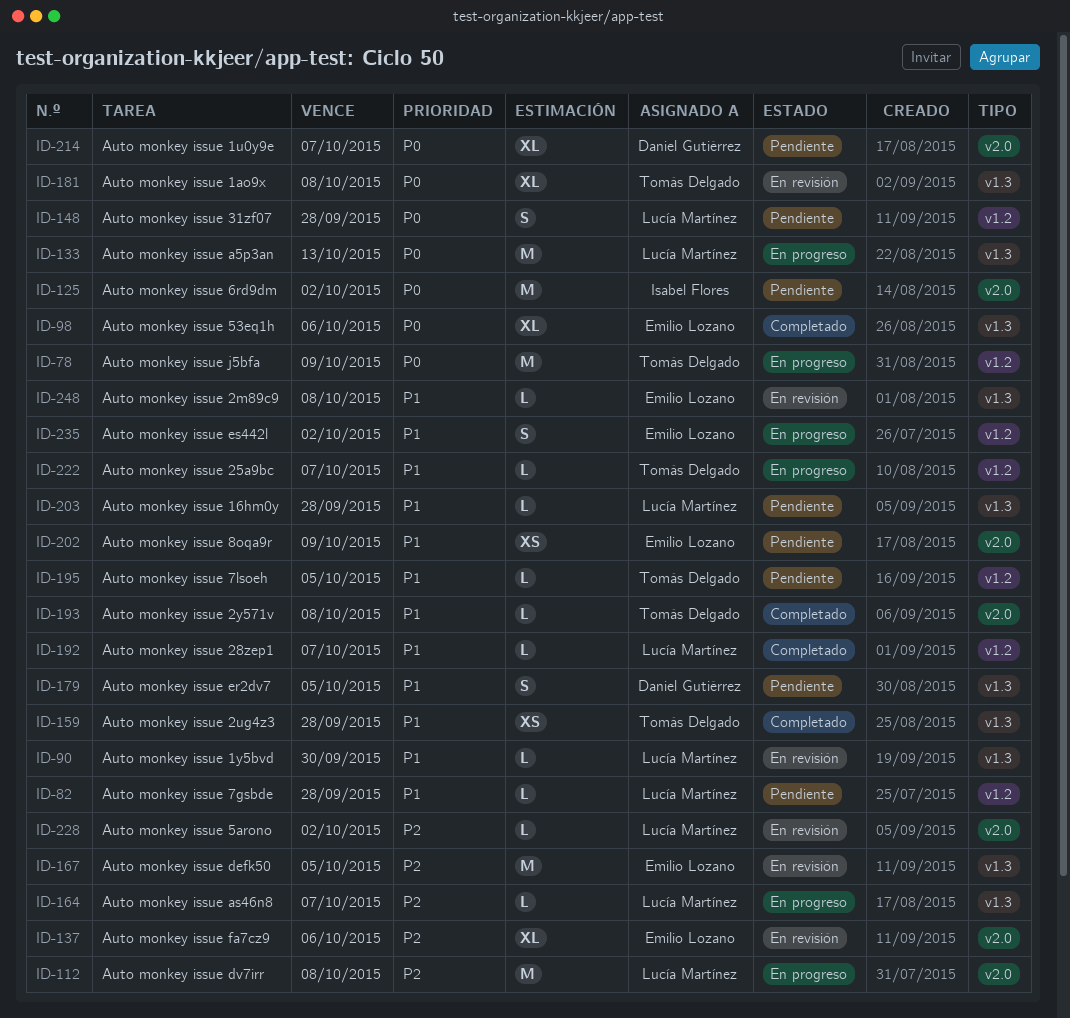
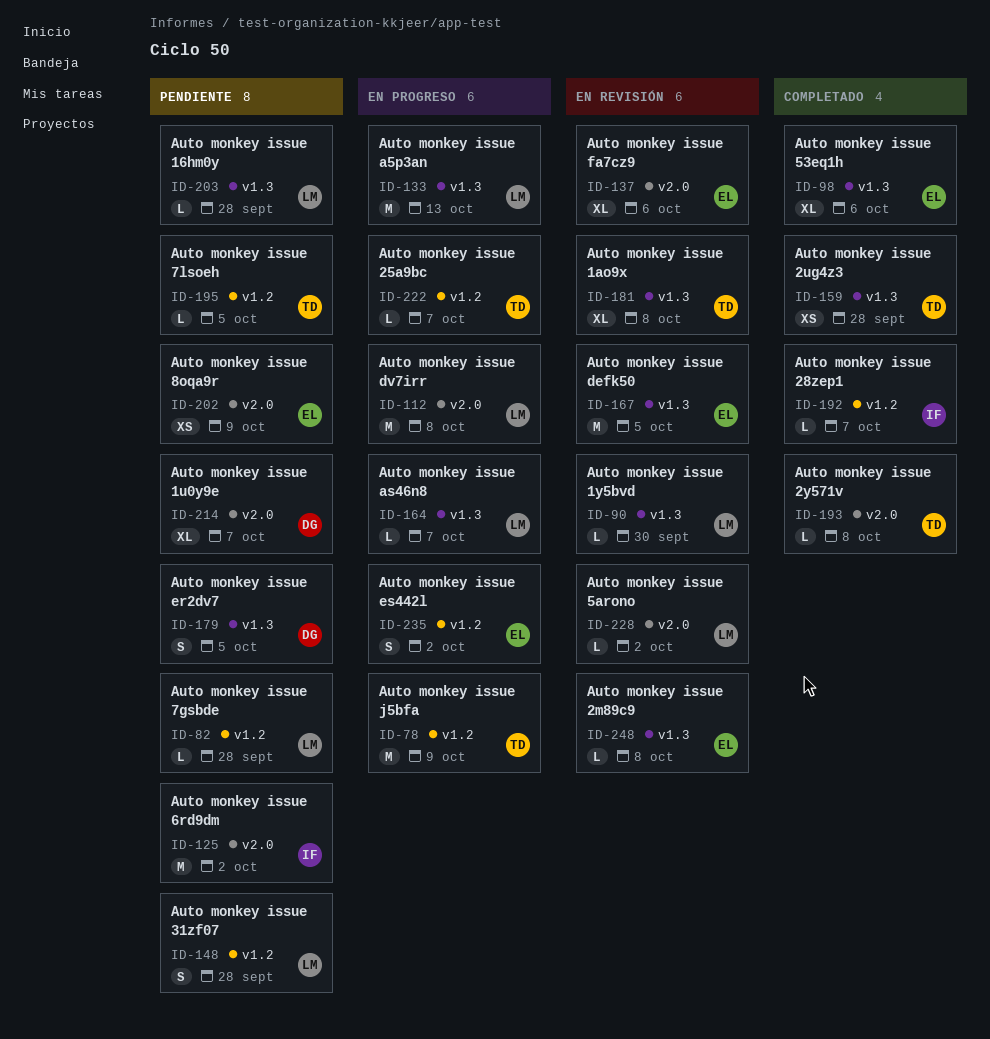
ID-192, owner: Lucía Martínez -> Isabel Flores

